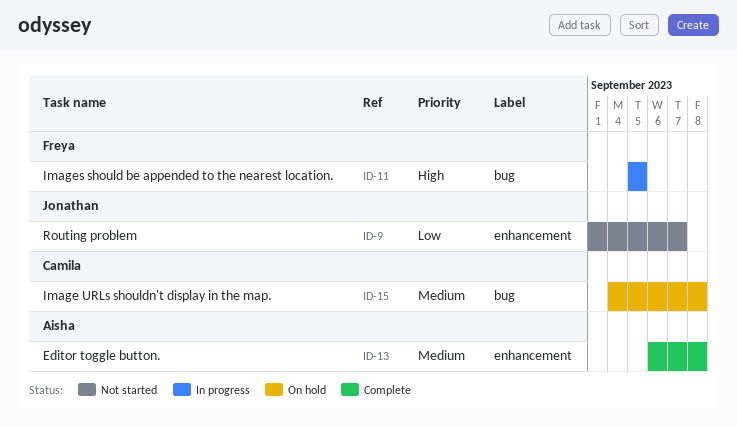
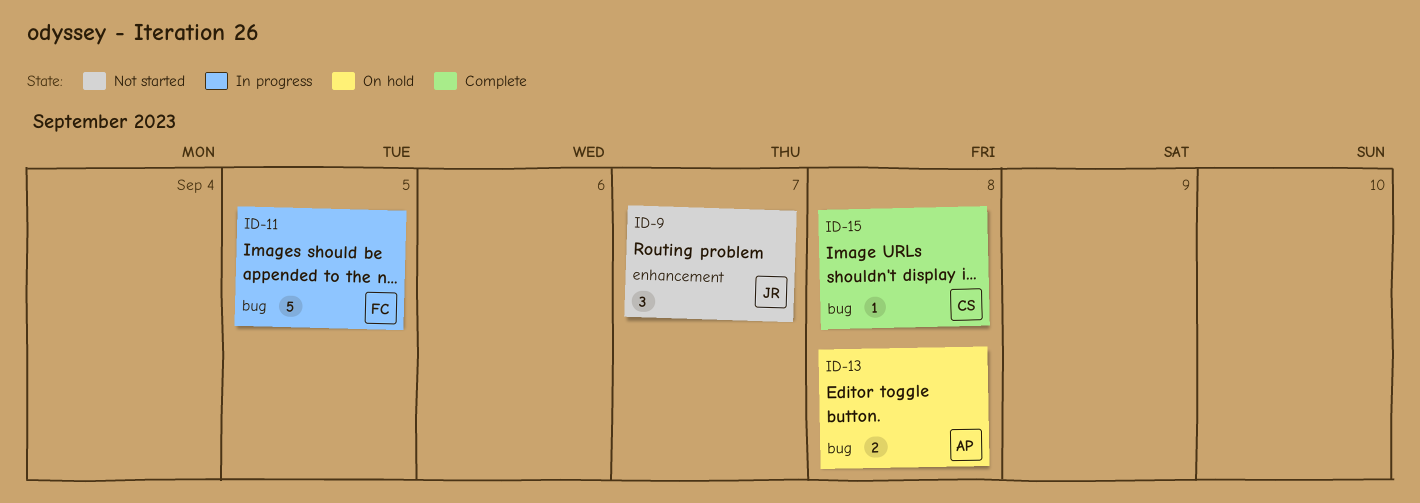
ID-13, status: Complete -> On hold
ID-13, label: enhancement -> bug
ID-15, status: On hold -> Complete

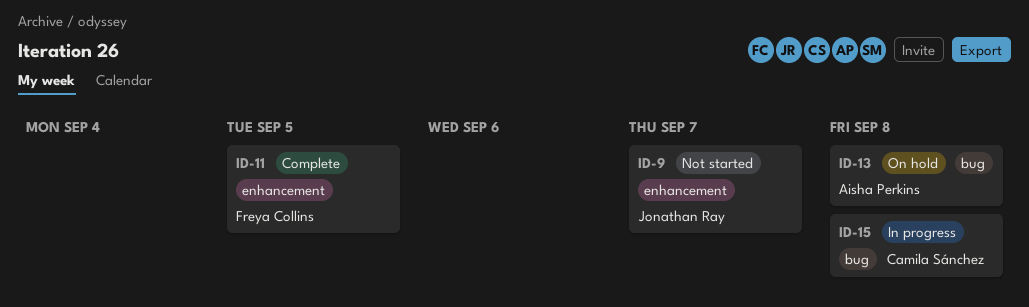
ID-11, status: In progress -> Complete
ID-11, label: bug -> enhancement
ID-15, status: Complete -> In progress

